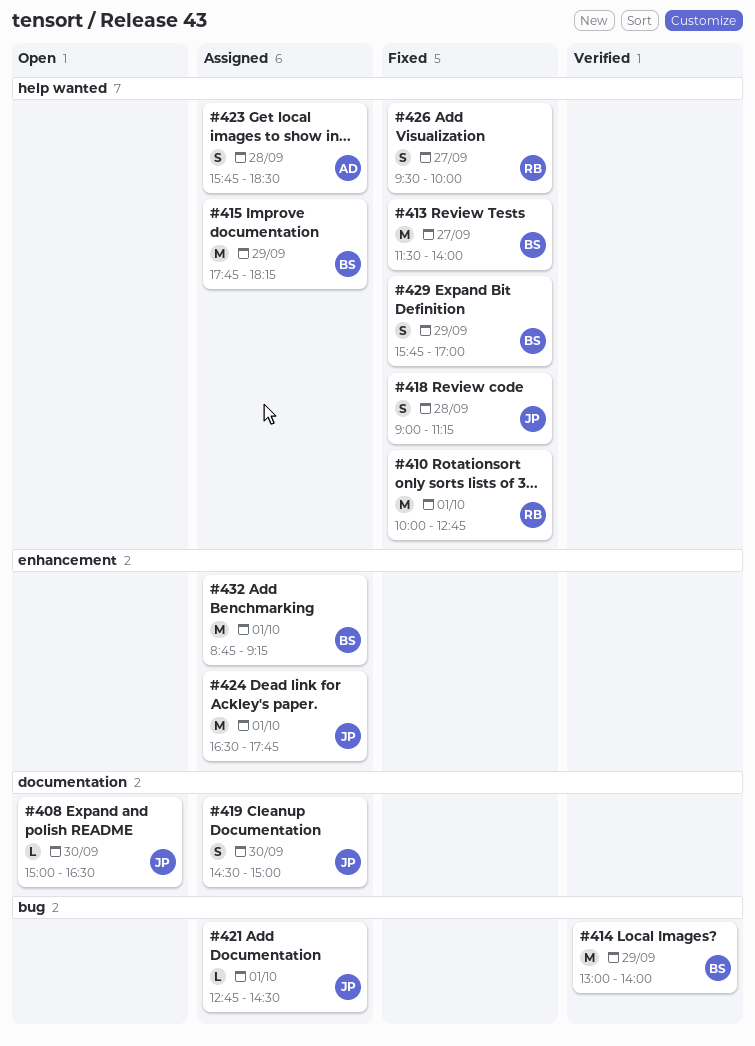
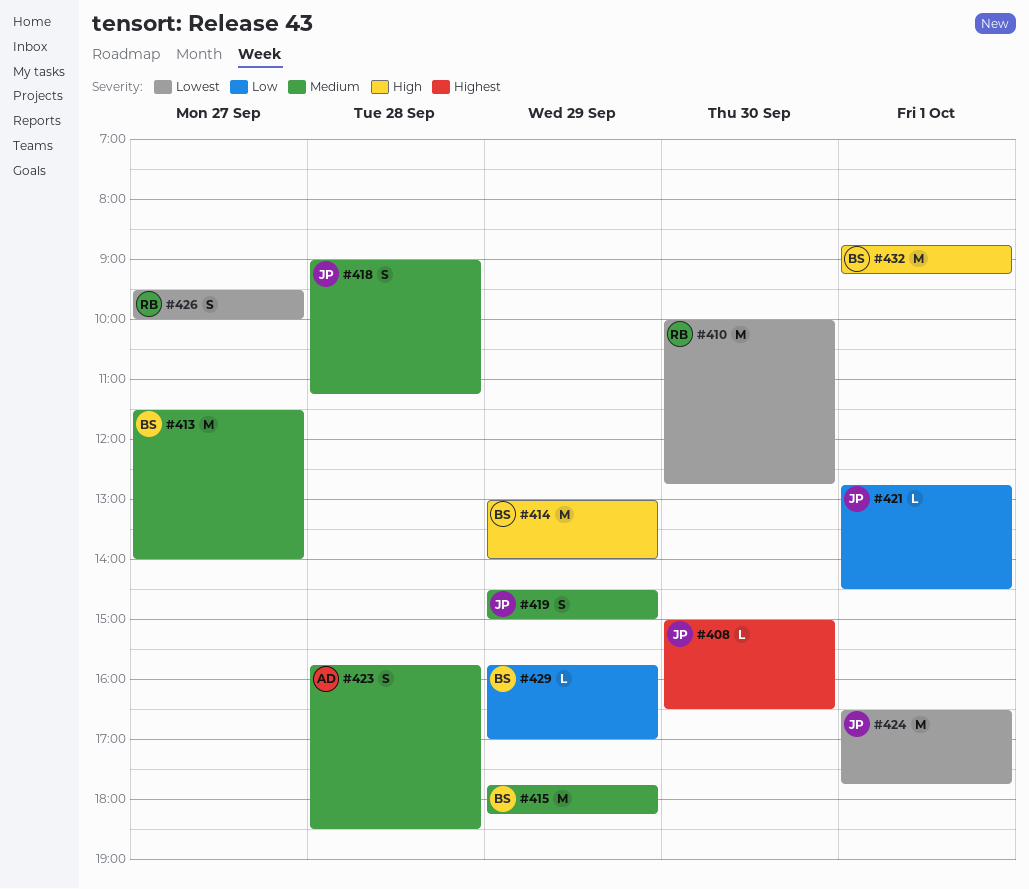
#410, day: Oct 1 -> Sep 30
#419, day: Sep 30 -> Sep 29
#429, estimate: S -> L

